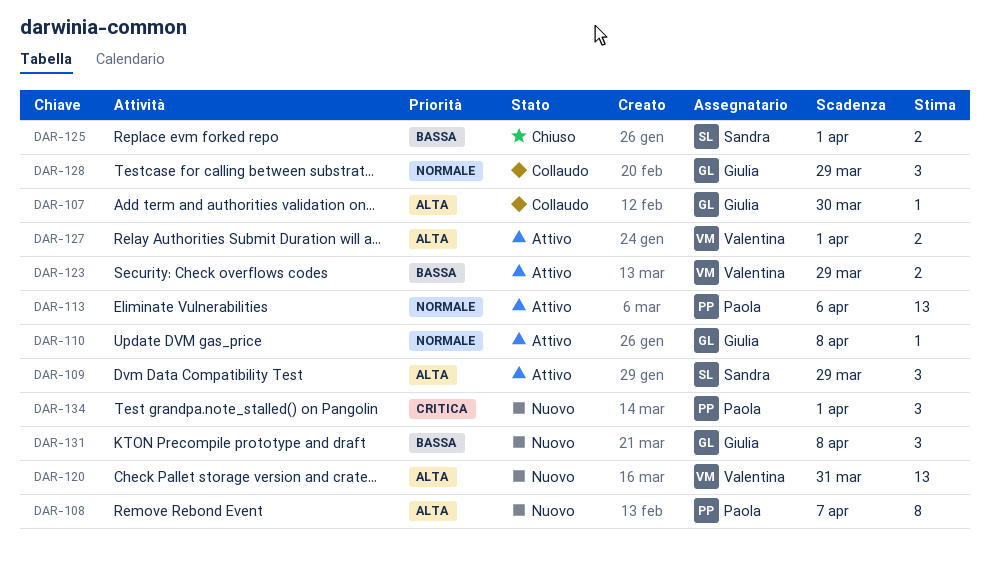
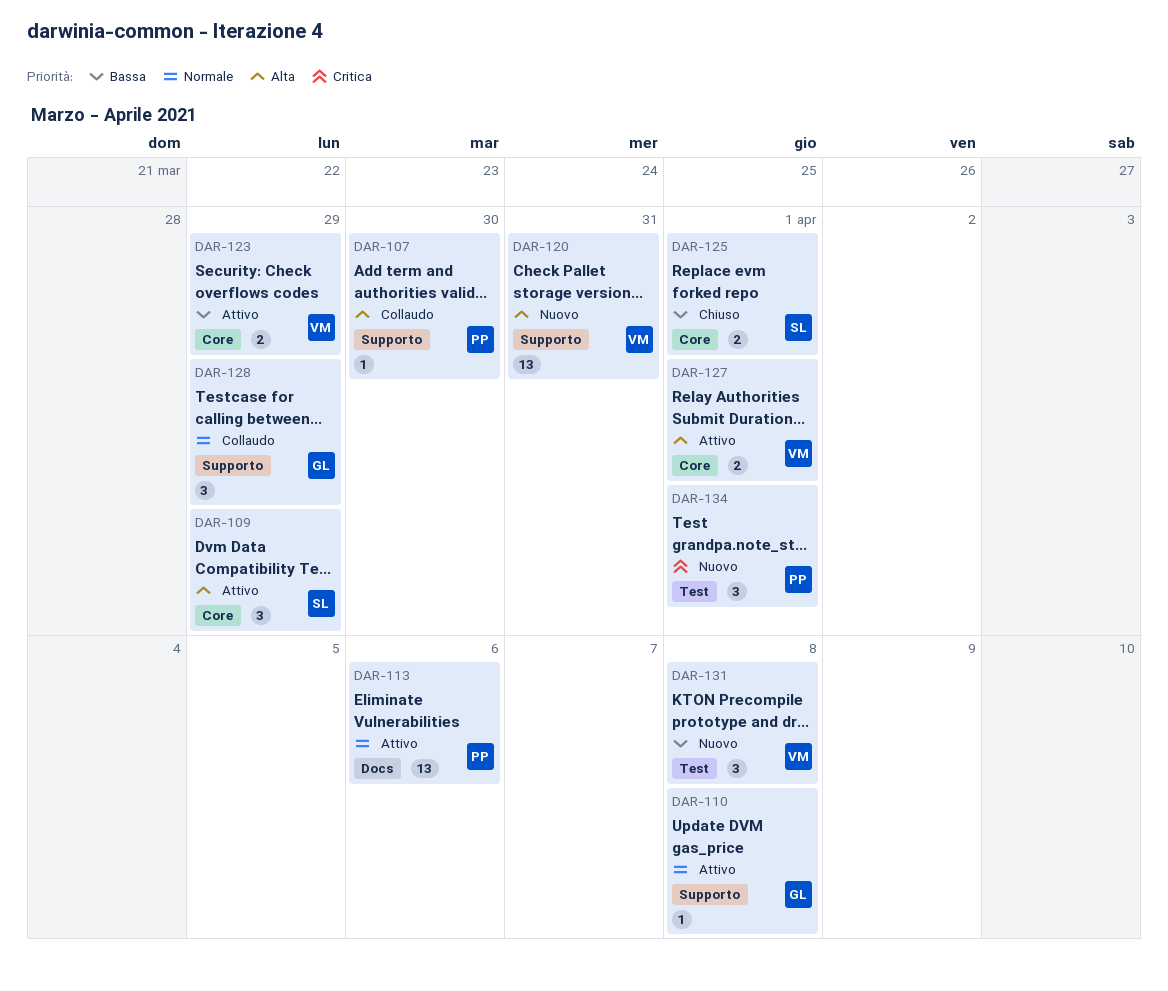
DAR-107, owner: Giulia -> Paola
DAR-108: present -> none
DAR-131, owner: Giulia -> Valentina

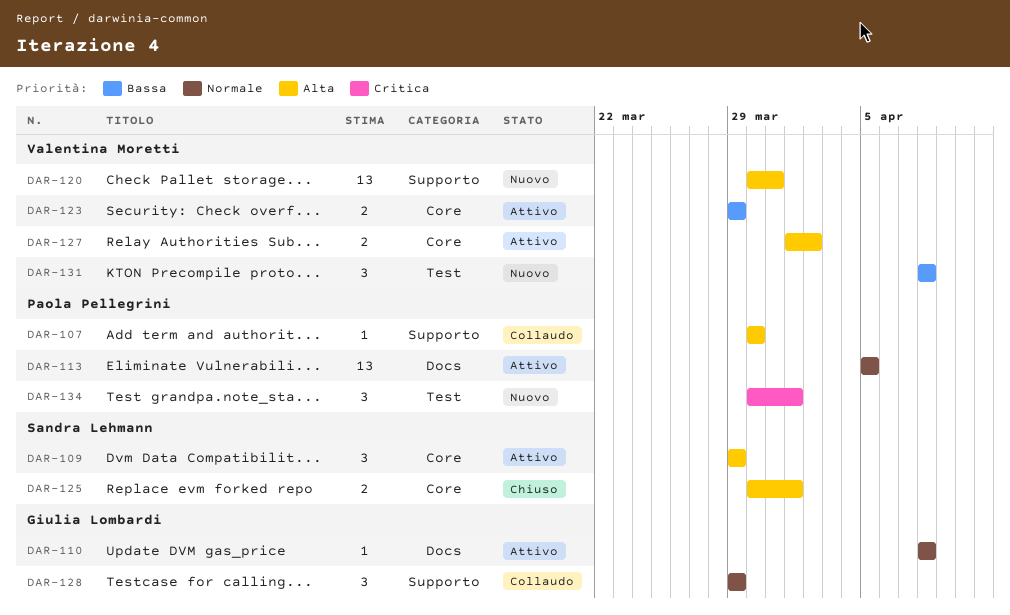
DAR-110, label: Supporto -> Docs
DAR-113, due: Apr 6 -> Apr 5
DAR-125, priority: Bassa -> Alta
DAR-127, due: Apr 1 -> Apr 2

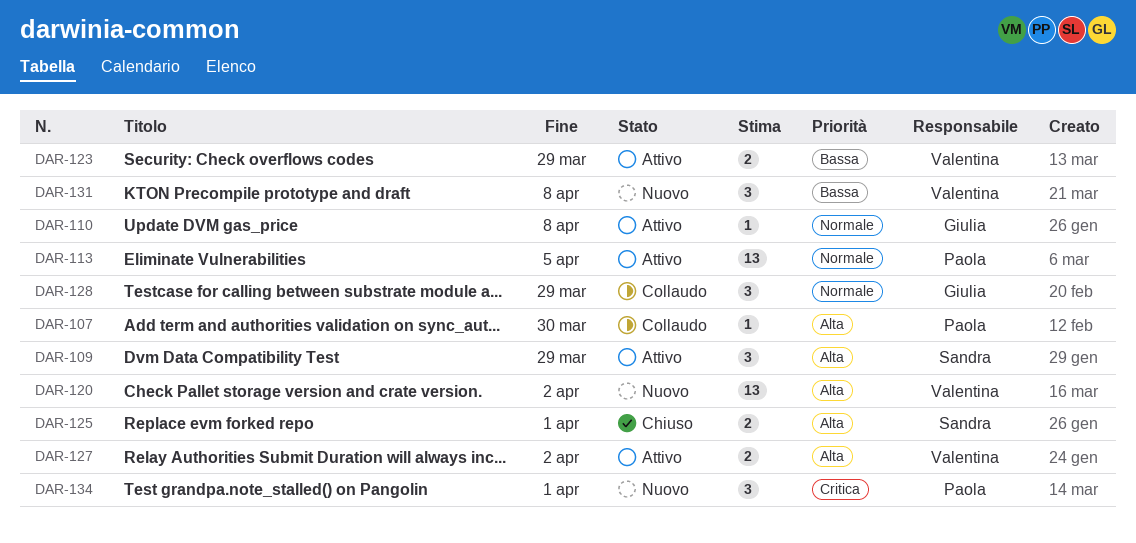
DAR-120, due: Mar 31 -> Apr 2

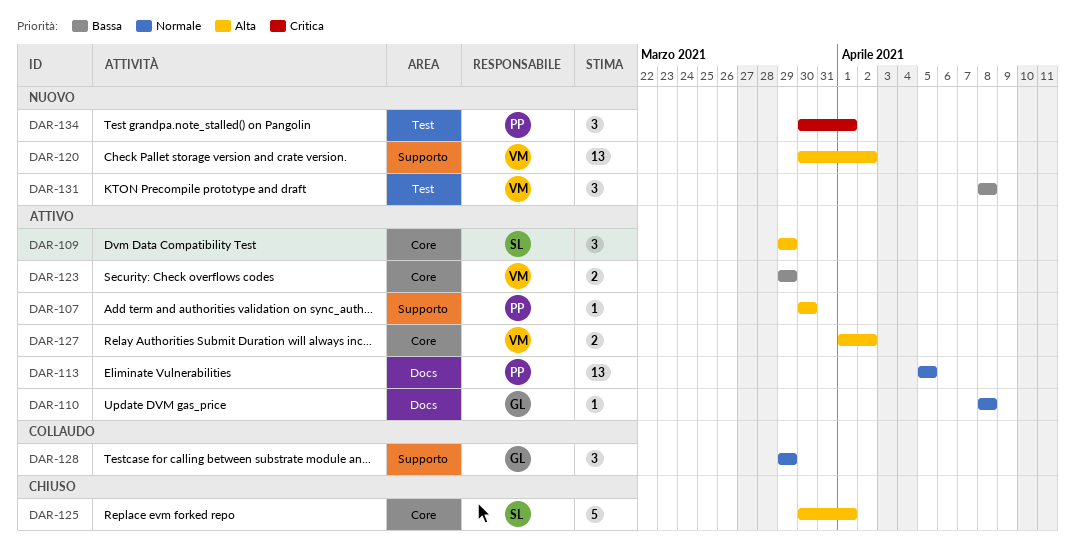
DAR-107, status: Collaudo -> Attivo
DAR-125, estimate: 2 -> 5

